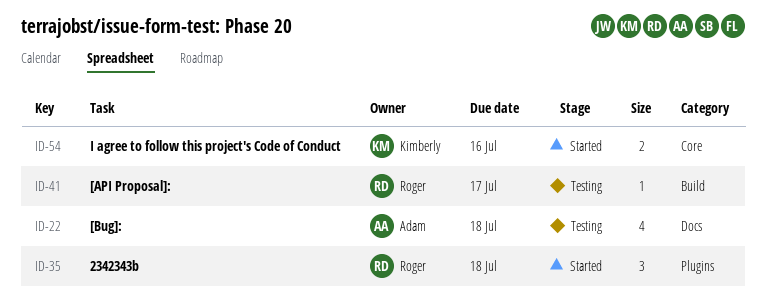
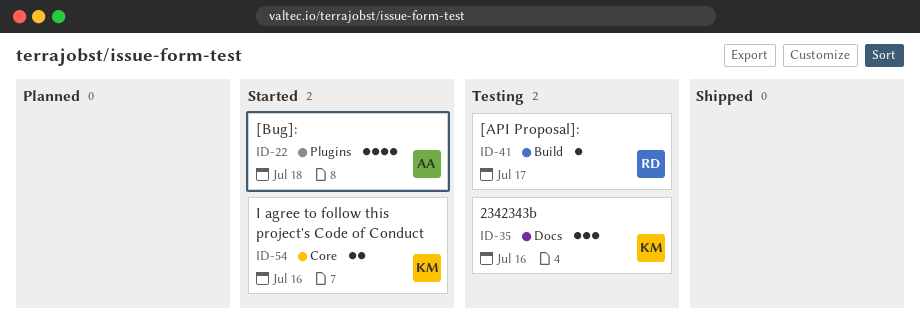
ID-22, status: Testing -> Started
ID-22, label: Docs -> Plugins
ID-35, status: Started -> Testing
ID-35, owner: Roger -> Kimberly
ID-35, label: Plugins -> Docs
ID-35, due: Jul 18 -> Jul 16

